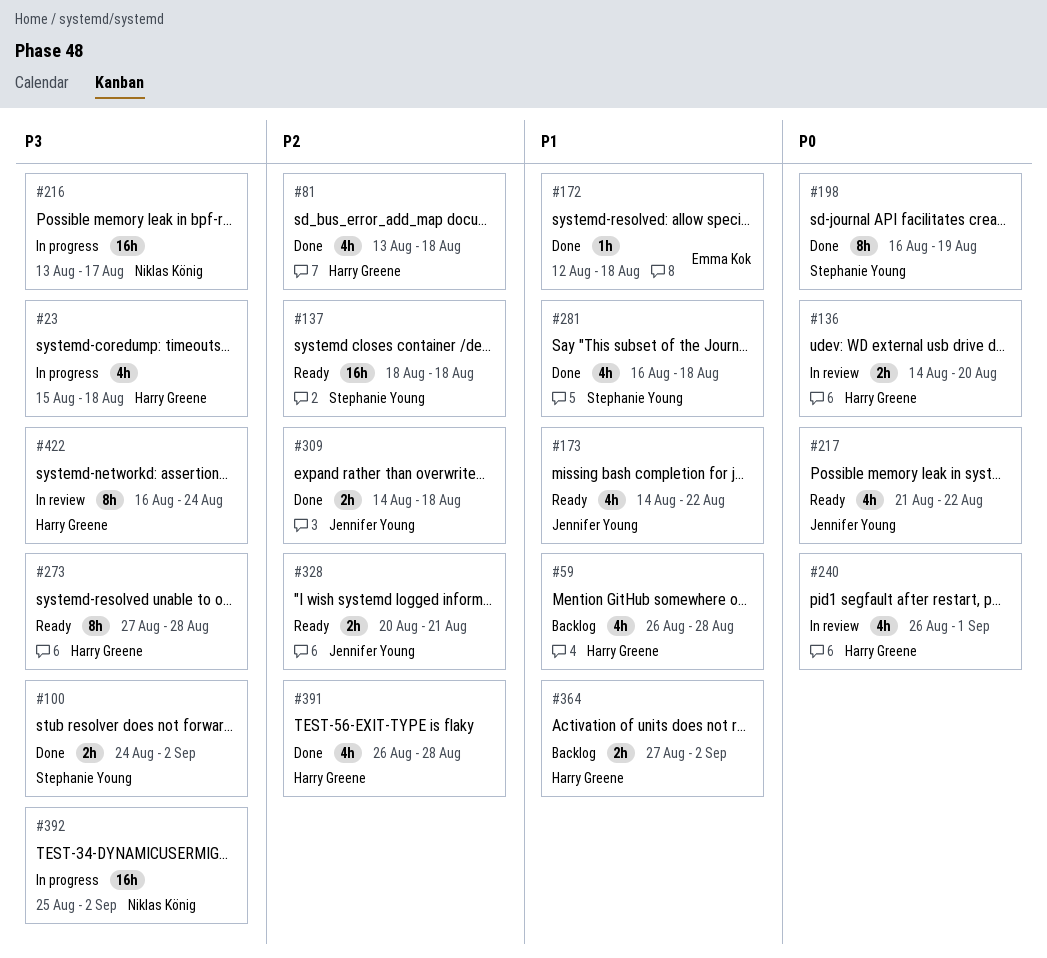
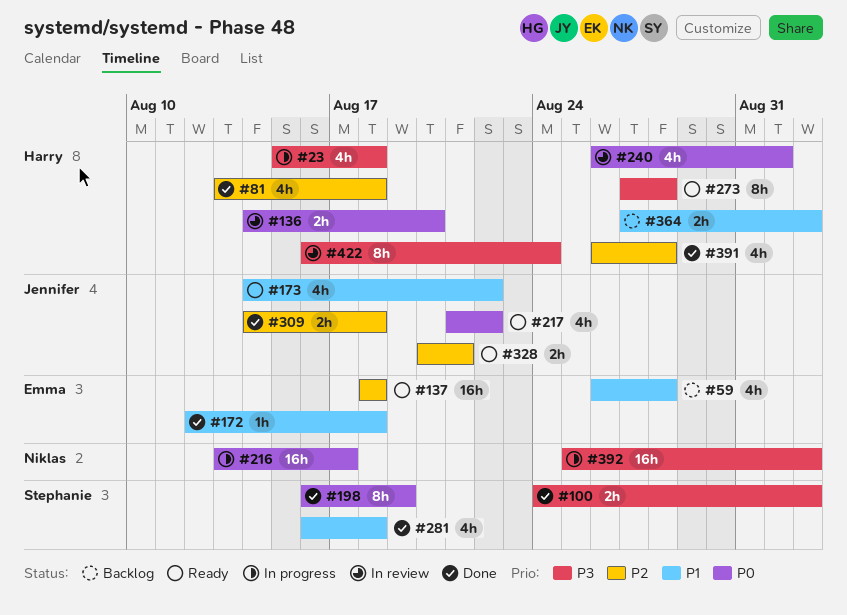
#59, owner: Harry Greene -> Emma Kok
#137, owner: Stephanie Young -> Emma Kok
#216, priority: P3 -> P0

